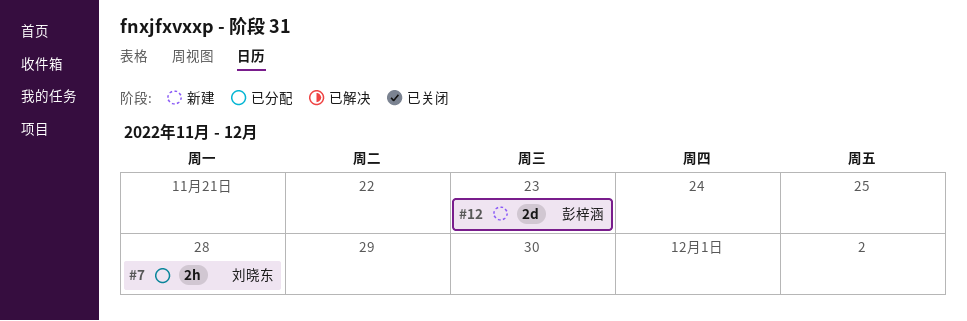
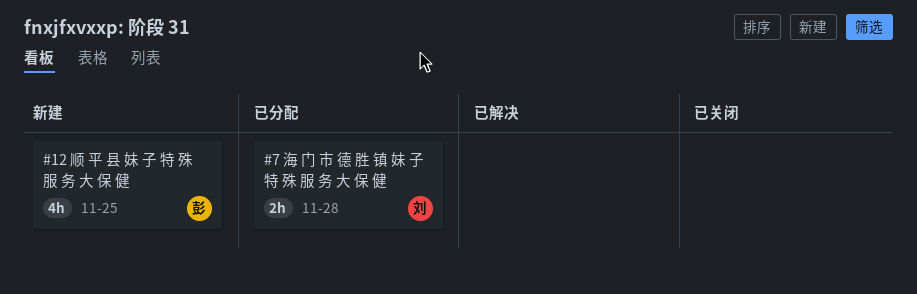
#12, estimate: 2d -> 4h
#12, due: Nov 23 -> Nov 25

